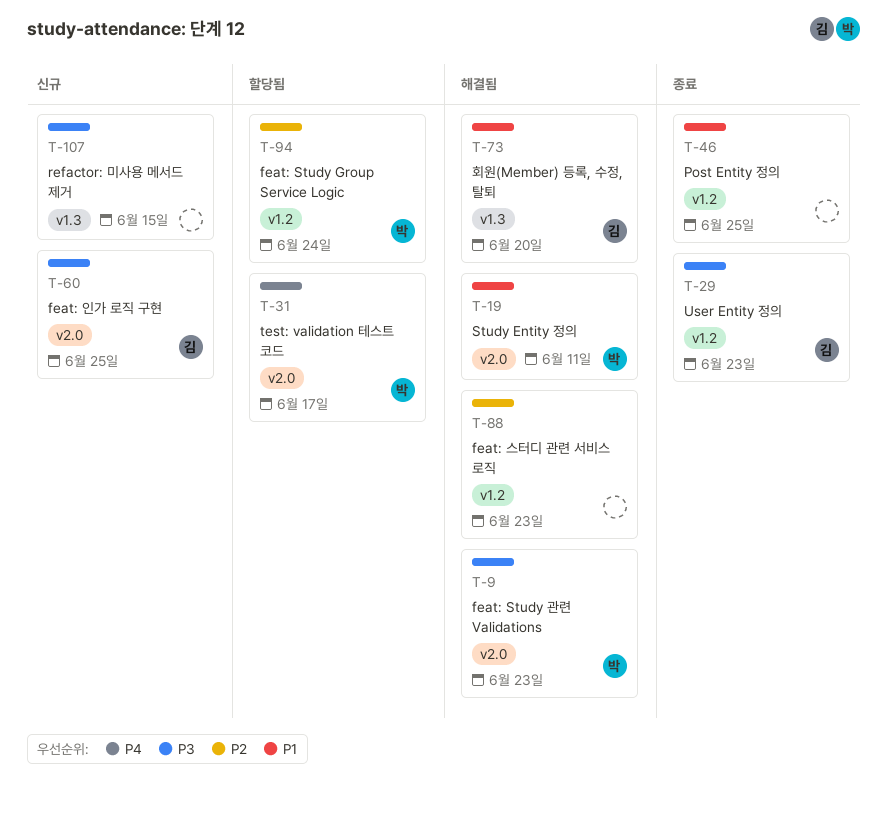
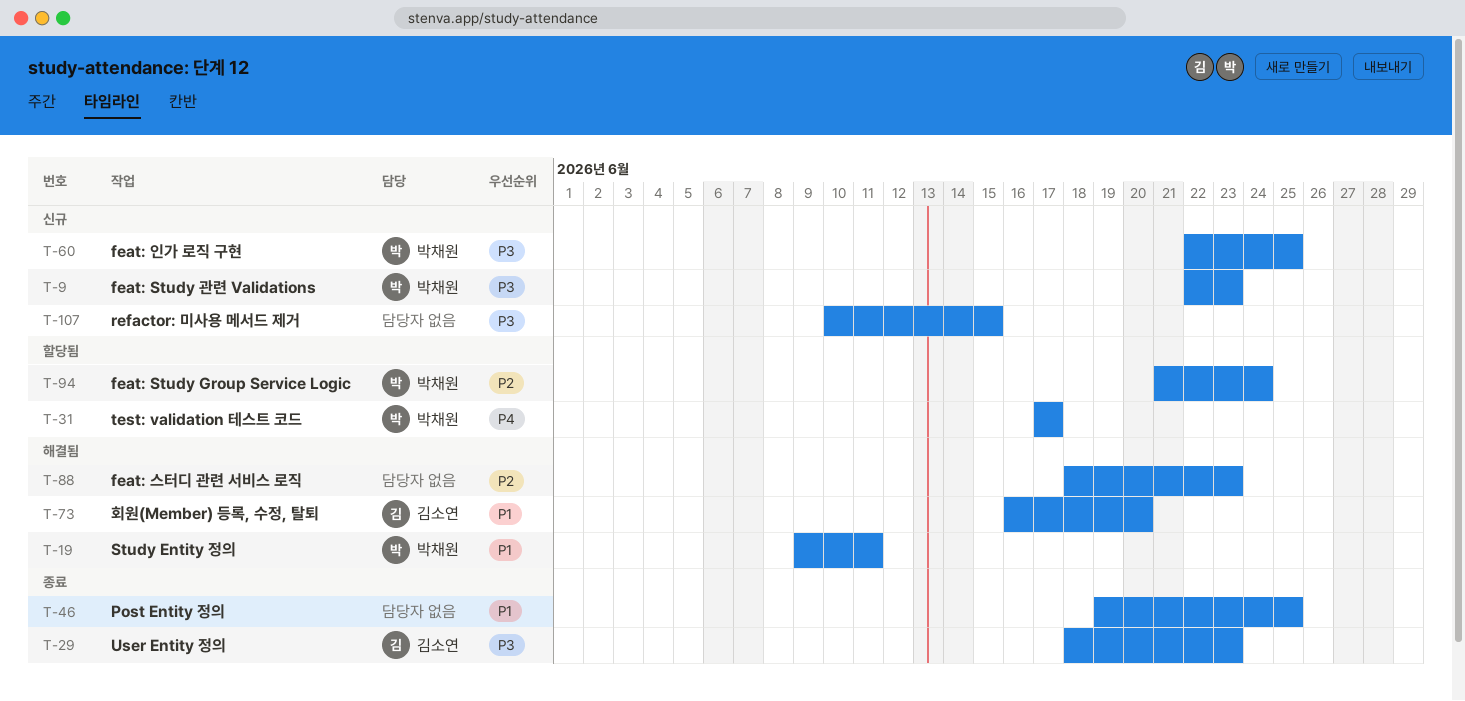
T-9, status: 해결됨 -> 신규
T-60, owner: 김소연 -> 박채원

